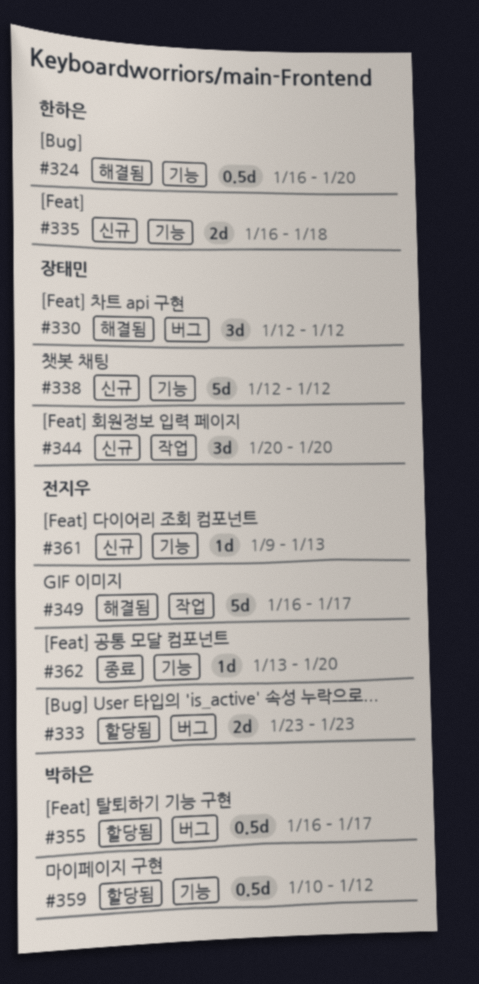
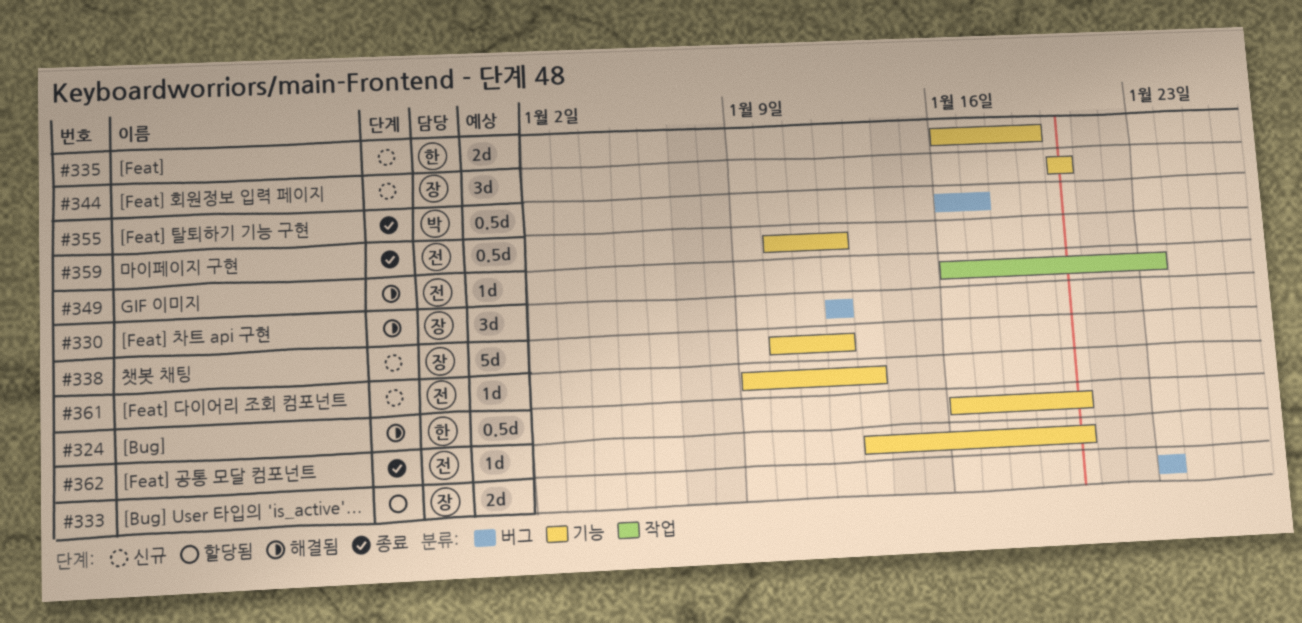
#333, owner: 전지우 -> 장태민
#335, due: Jan 18 -> Jan 19
#338, start: Jan 12 -> Jan 10
#344, label: 작업 -> 기능
#349, estimate: 5d -> 1d
#349, due: Jan 17 -> Jan 23
#355, status: 할당됨 -> 종료
#359, status: 할당됨 -> 종료
#359, owner: 박하은 -> 전지우

